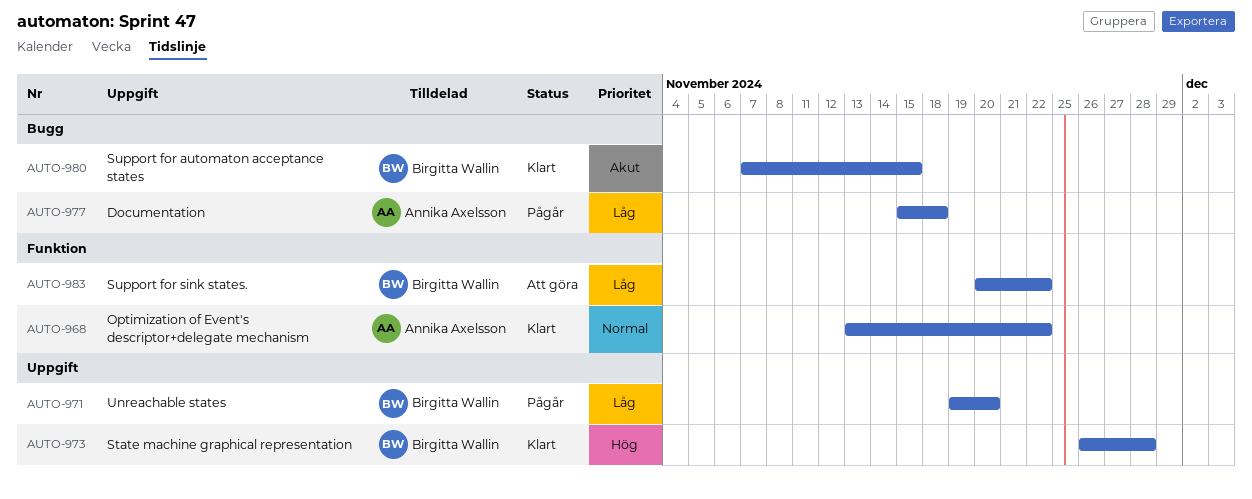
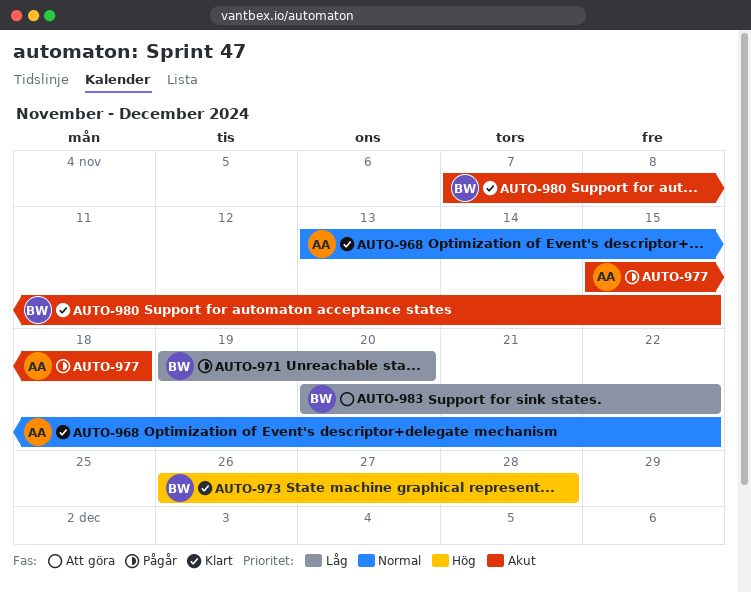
AUTO-977, priority: Låg -> Akut

